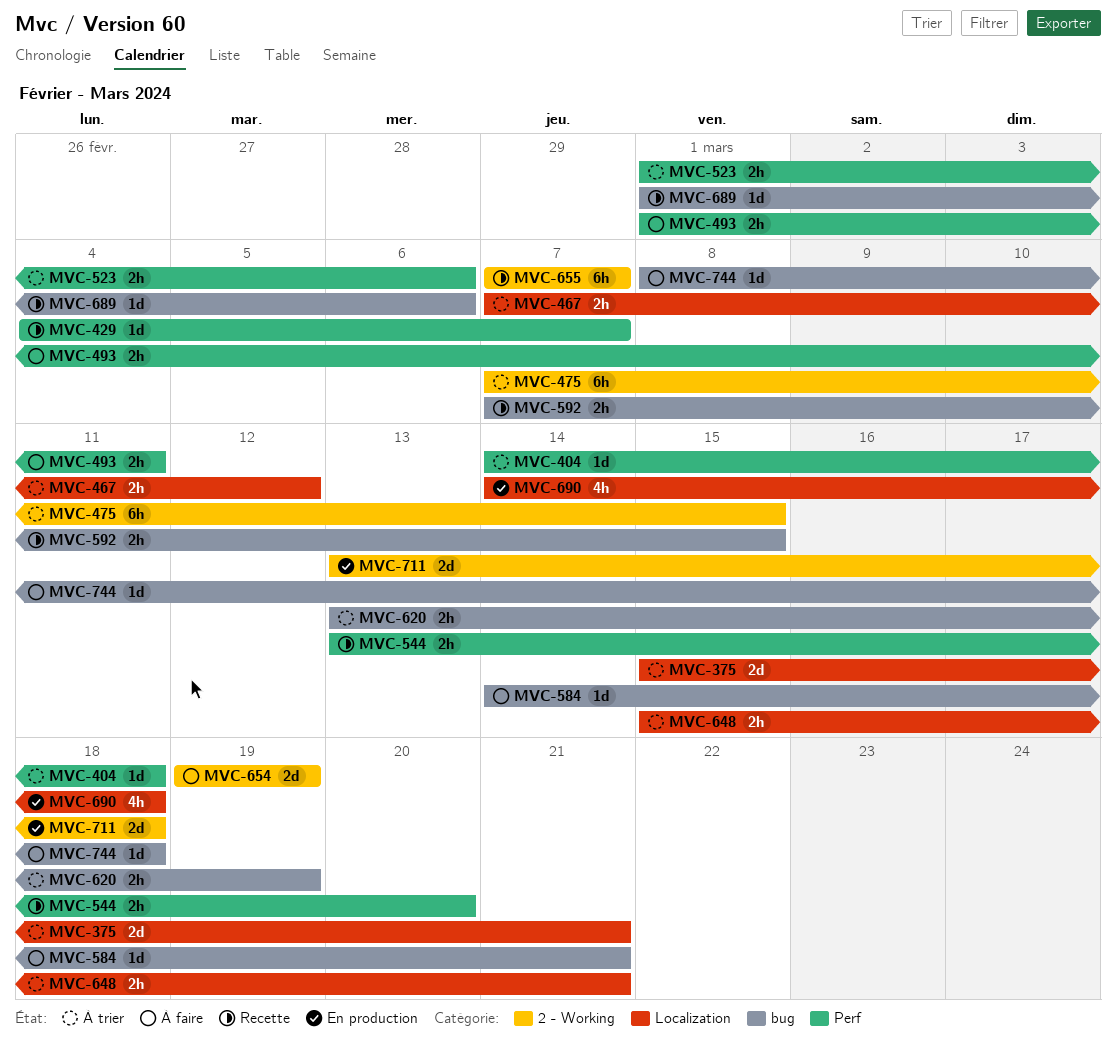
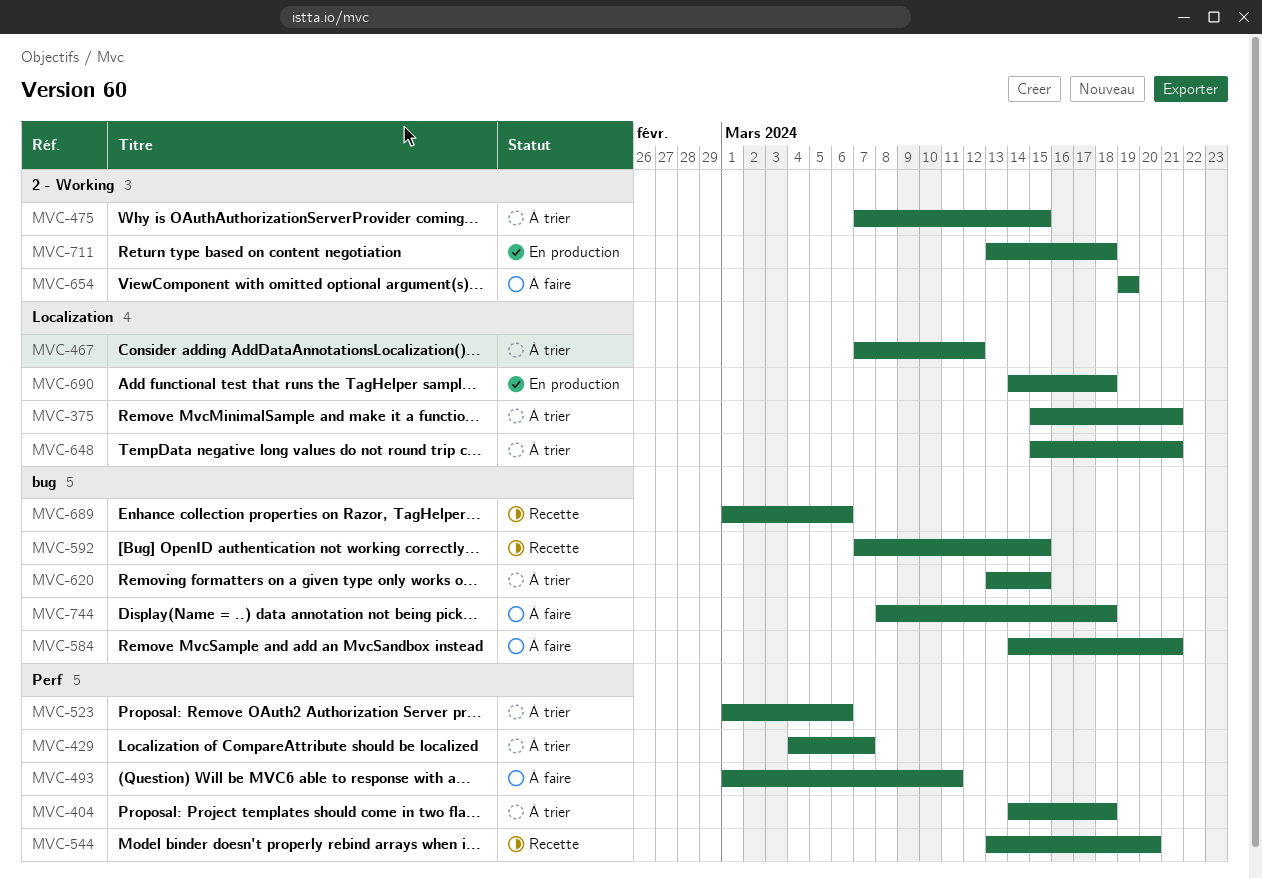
MVC-429, status: Recette -> À trier
MVC-620, due: Mar 19 -> Mar 15
MVC-655: present -> none

